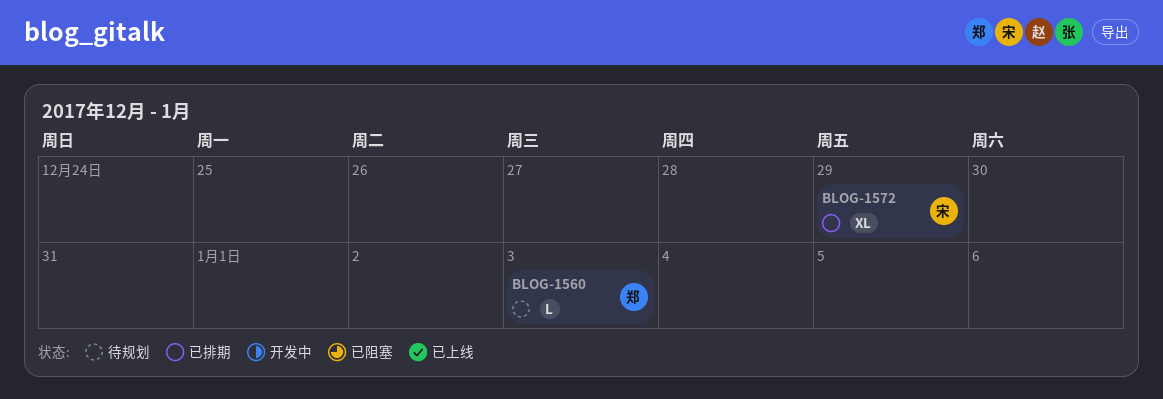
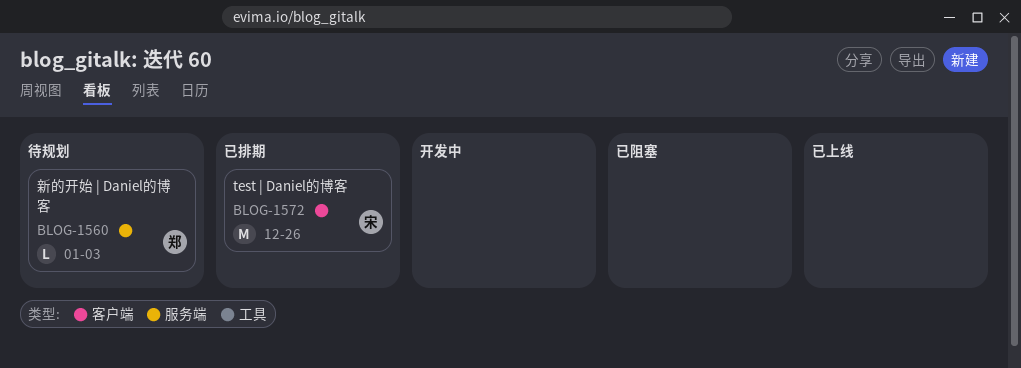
BLOG-1572, estimate: XL -> M
BLOG-1572, due: Dec 29 -> Dec 26

